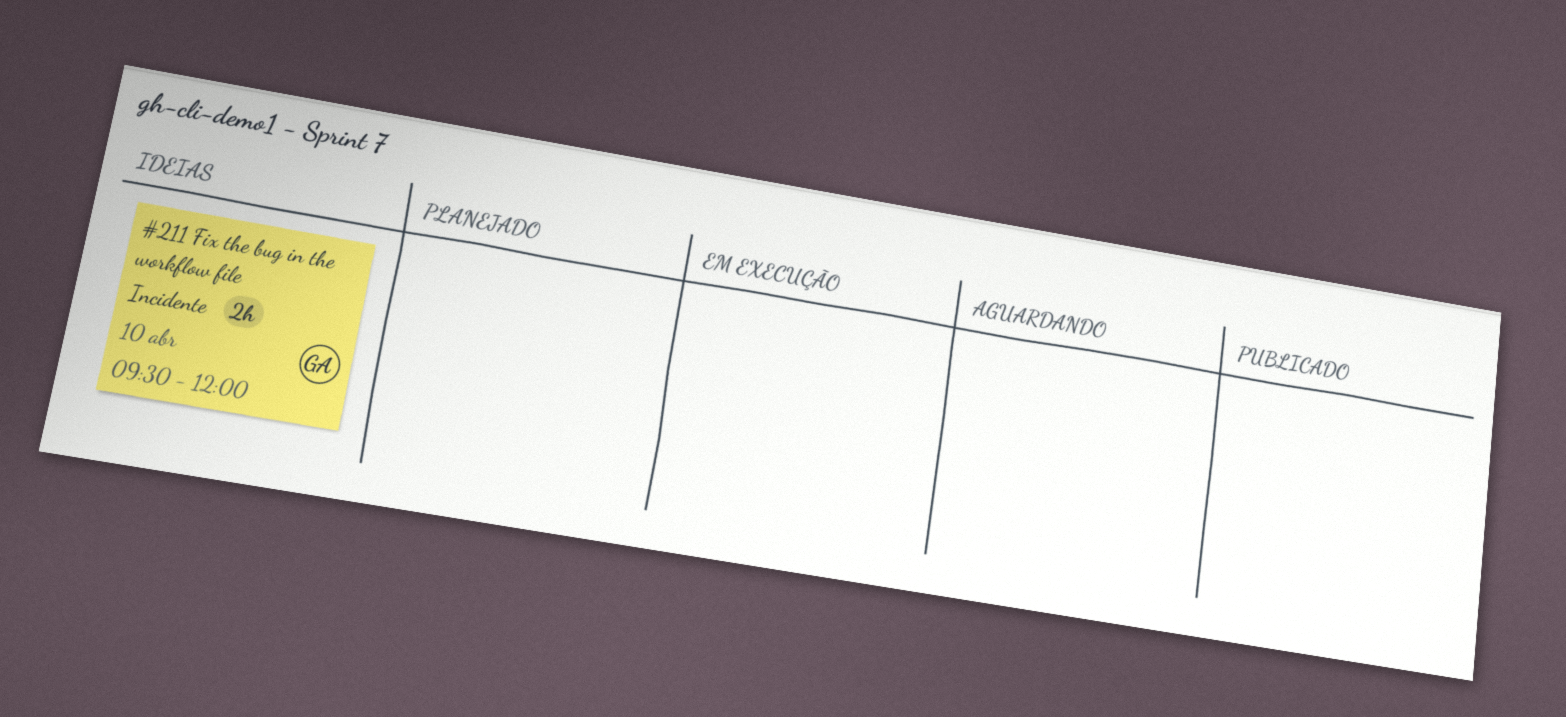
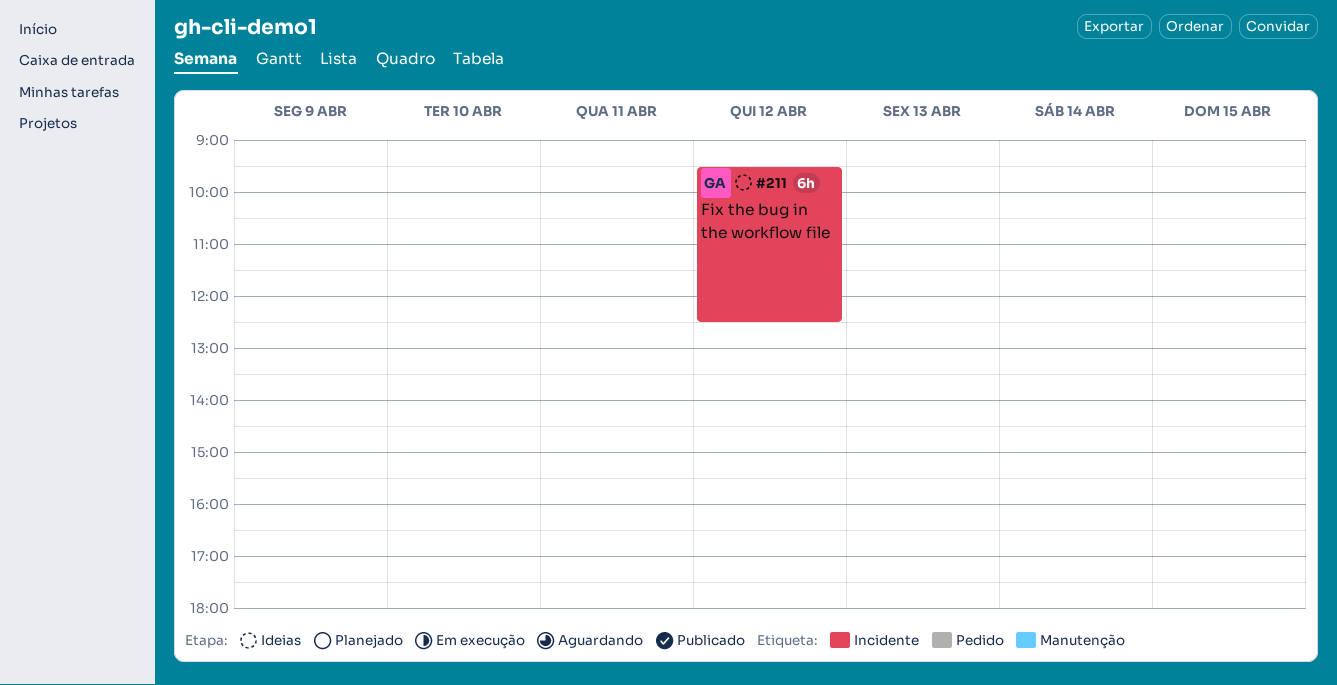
#211, estimate: 2h -> 6h
#211, day: Apr 10 -> Apr 12
#211, ends: 12:00 -> 12:30

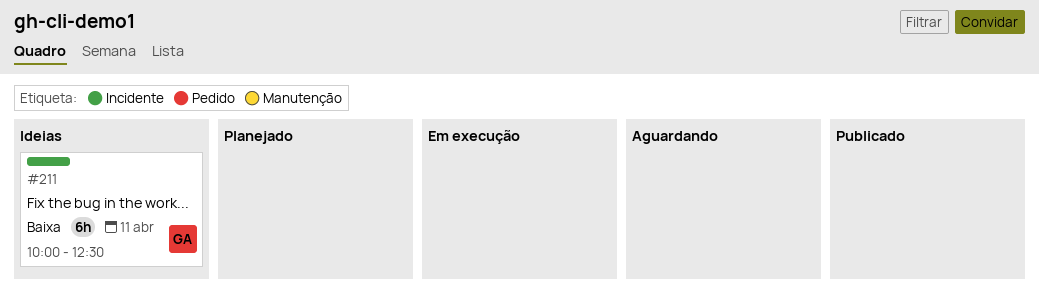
#211, day: Apr 12 -> Apr 11
#211, begins: 09:30 -> 10:00

